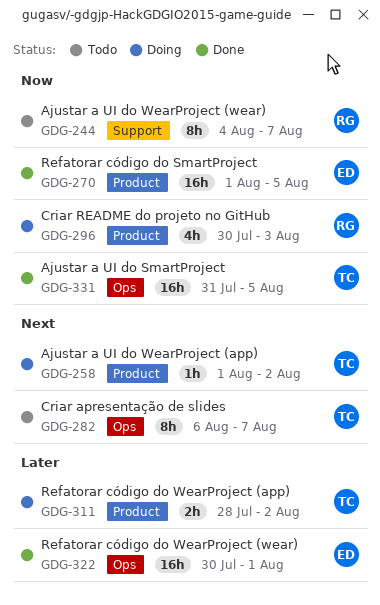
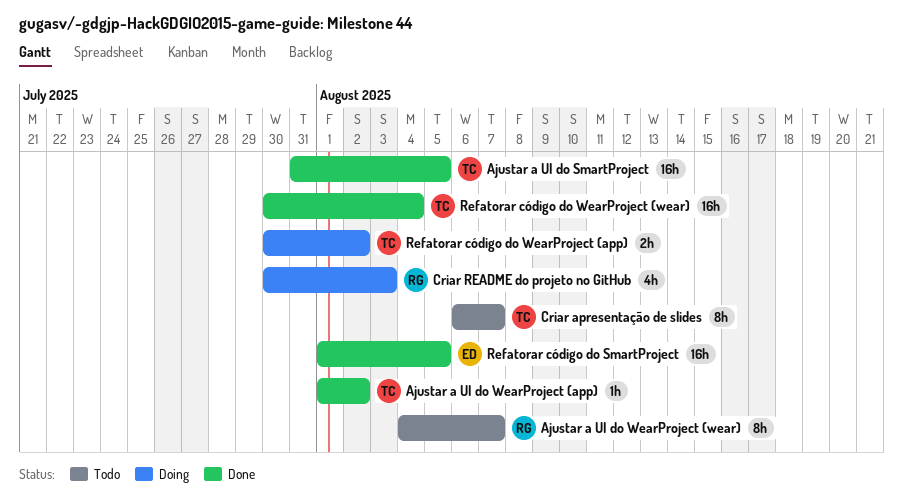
Ajustar a UI do WearProject (app), status: Doing -> Done
Refatorar código do WearProject (app), start: Jul 28 -> Jul 30
Refatorar código do WearProject (wear), owner: ED -> TC
Refatorar código do WearProject (wear), due: Aug 1 -> Aug 4

